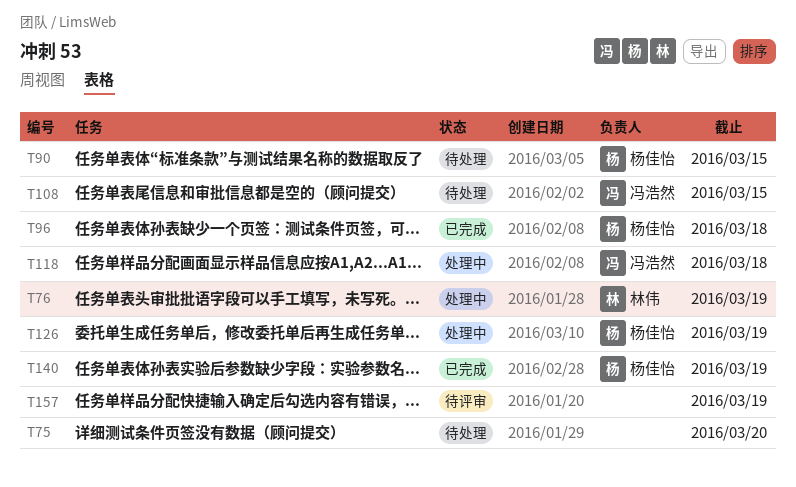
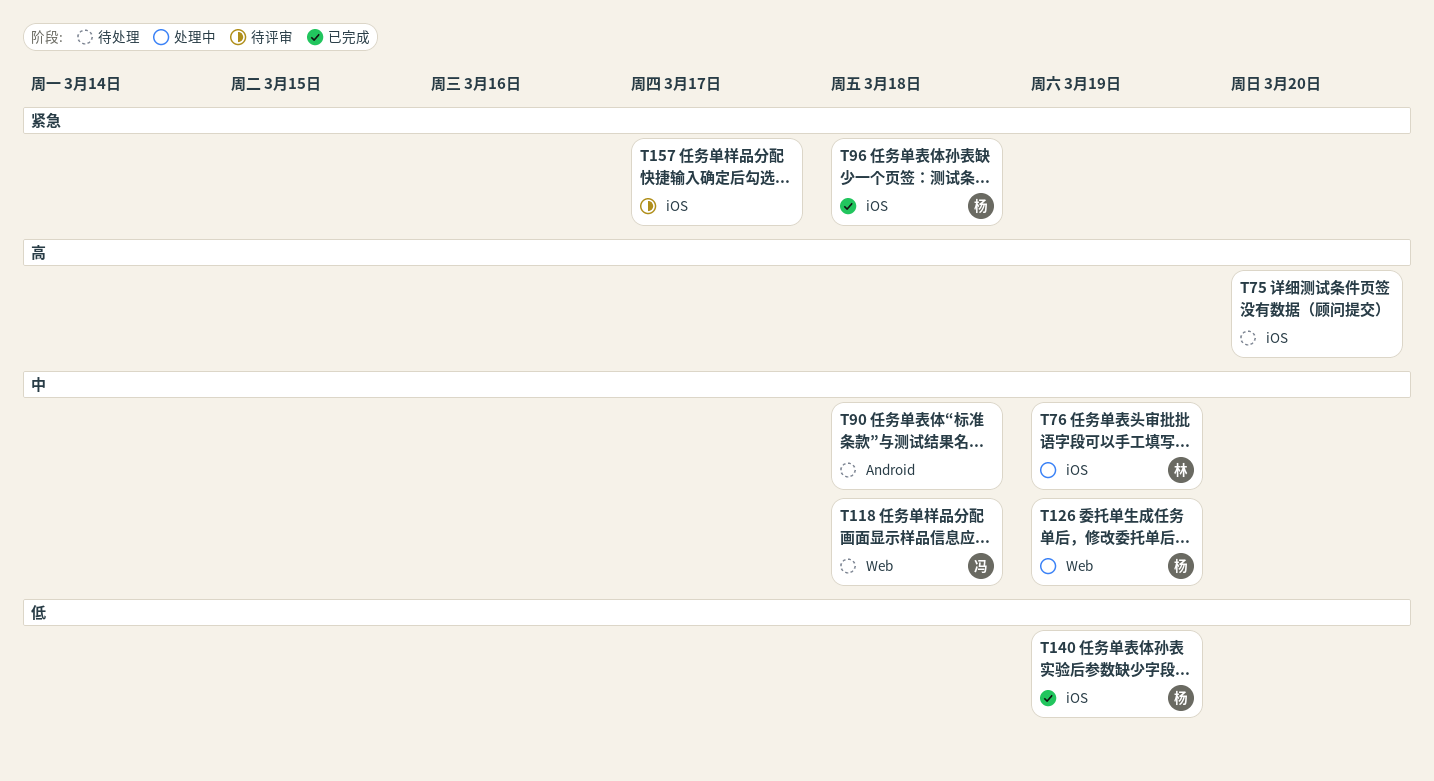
T90, owner: 杨佳怡 -> none
T90, due: Mar 15 -> Mar 18
T108: present -> none
T118, status: 处理中 -> 待处理
T157, due: Mar 19 -> Mar 17

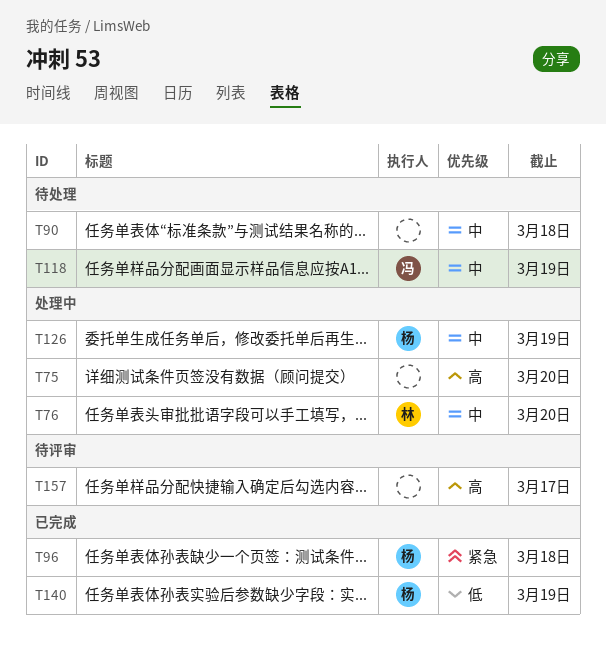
T75, status: 待处理 -> 处理中
T76, due: Mar 19 -> Mar 20
T118, due: Mar 18 -> Mar 19
T157, priority: 紧急 -> 高

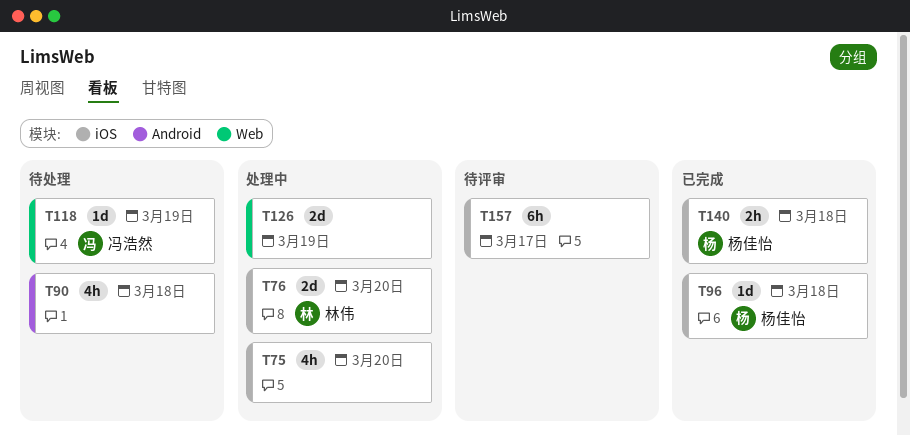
T126, owner: 杨佳怡 -> none
T140, due: Mar 19 -> Mar 18

